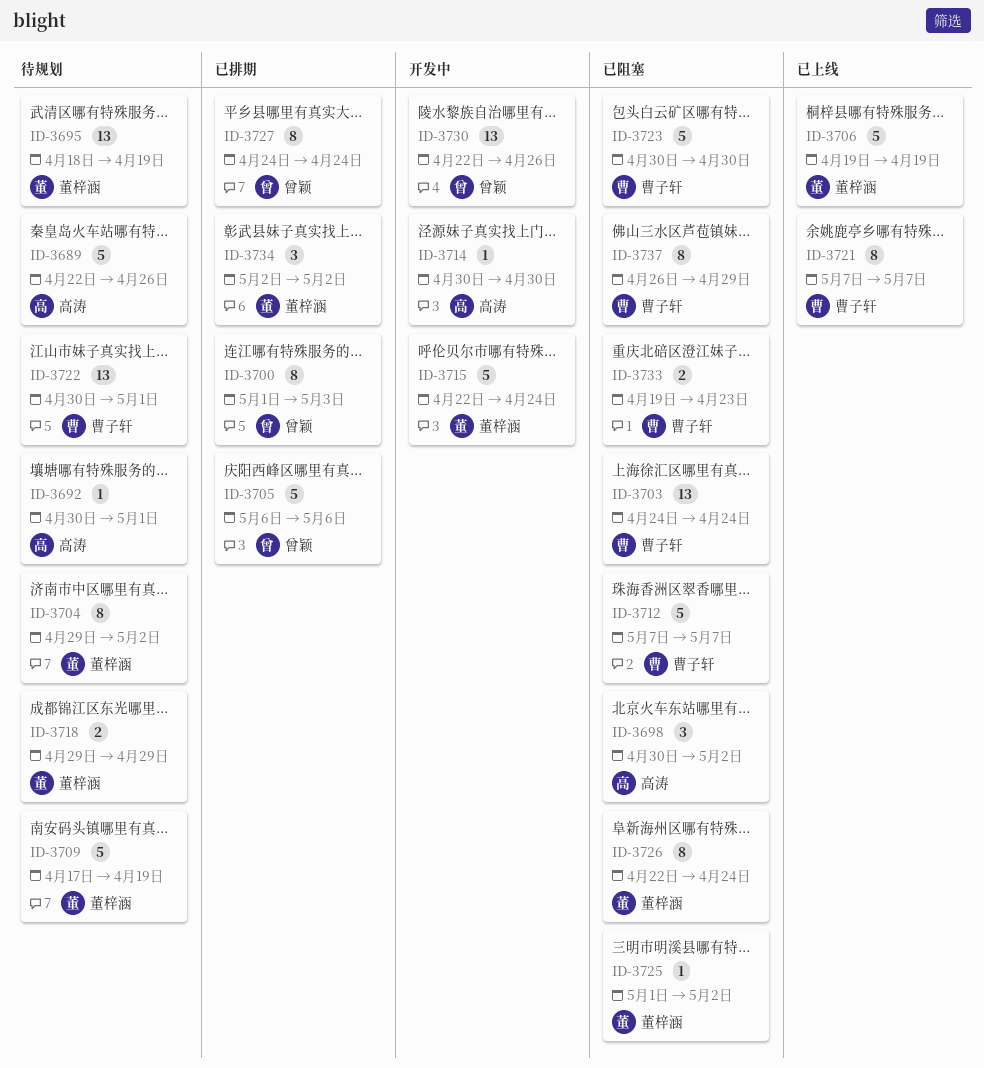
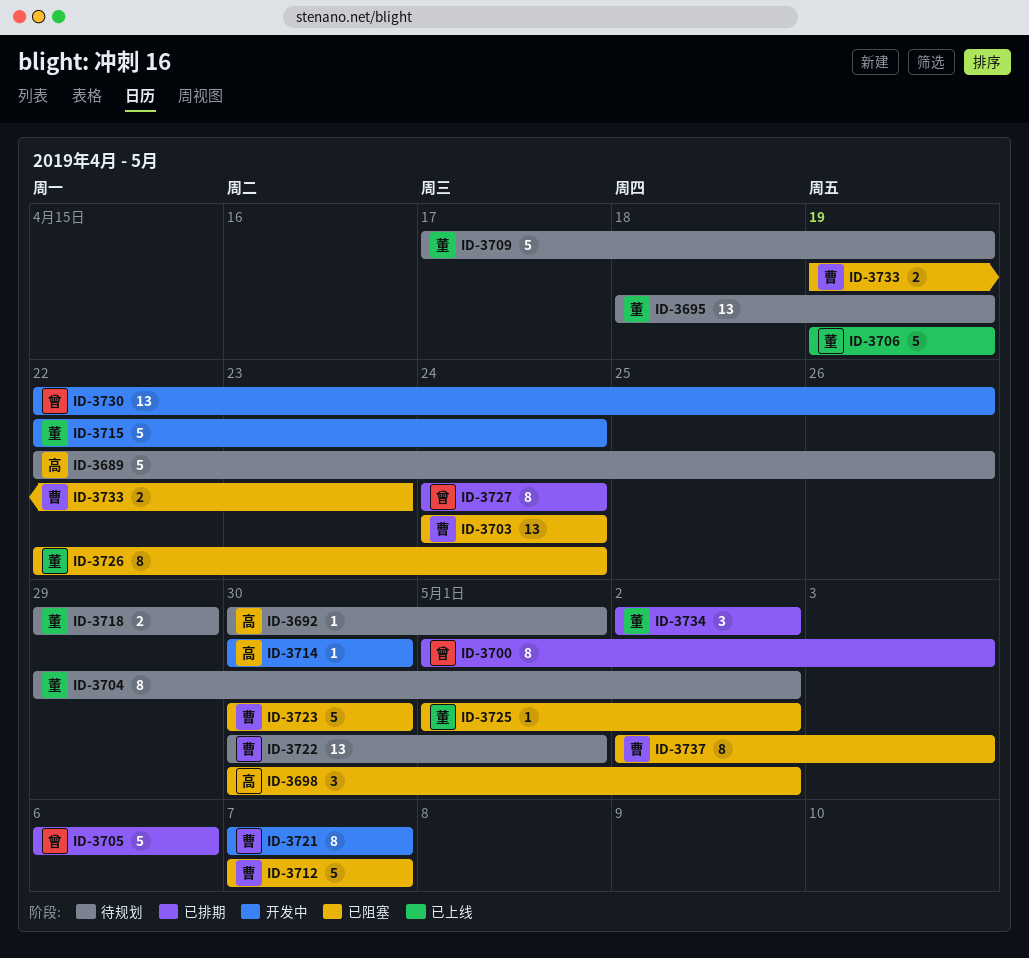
ID-3721, status: 已上线 -> 开发中
ID-3737, start: Apr 26 -> May 2
ID-3737, due: Apr 29 -> May 3

